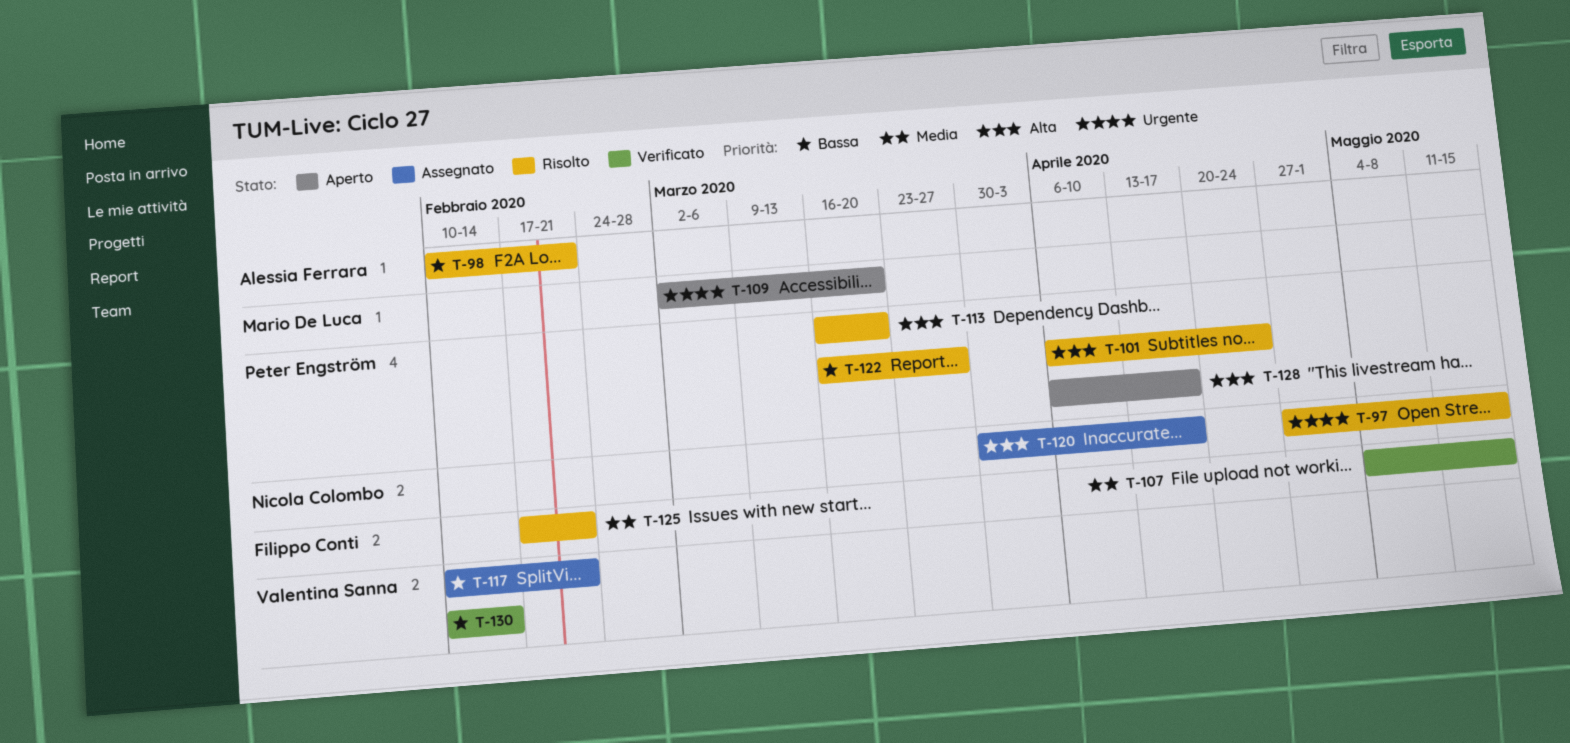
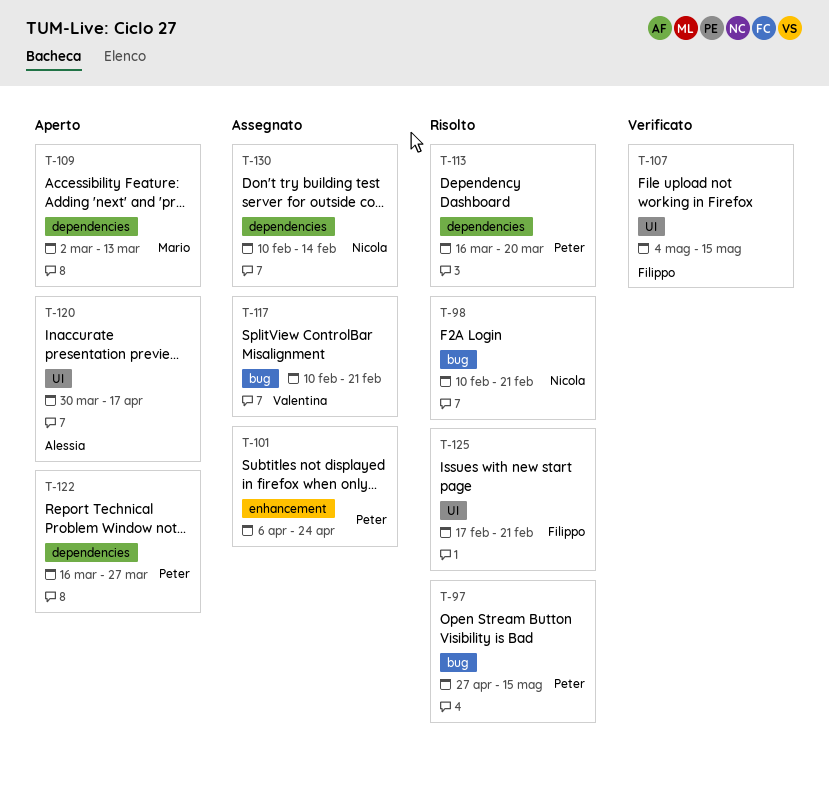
T-97, owner: Nicola Colombo -> Peter Engström
T-98, owner: Alessia Ferrara -> Nicola Colombo
T-101, status: Risolto -> Assegnato
T-109, due: Mar 20 -> Mar 13
T-120, status: Assegnato -> Aperto
T-120, owner: Nicola Colombo -> Alessia Ferrara
T-122, status: Risolto -> Aperto
T-128: present -> none
T-130, status: Verificato -> Assegnato
T-130, owner: Valentina Sanna -> Nicola Colombo

